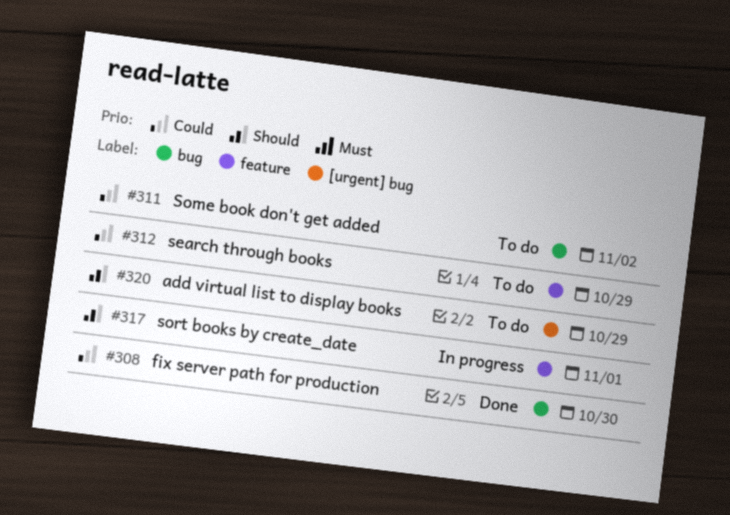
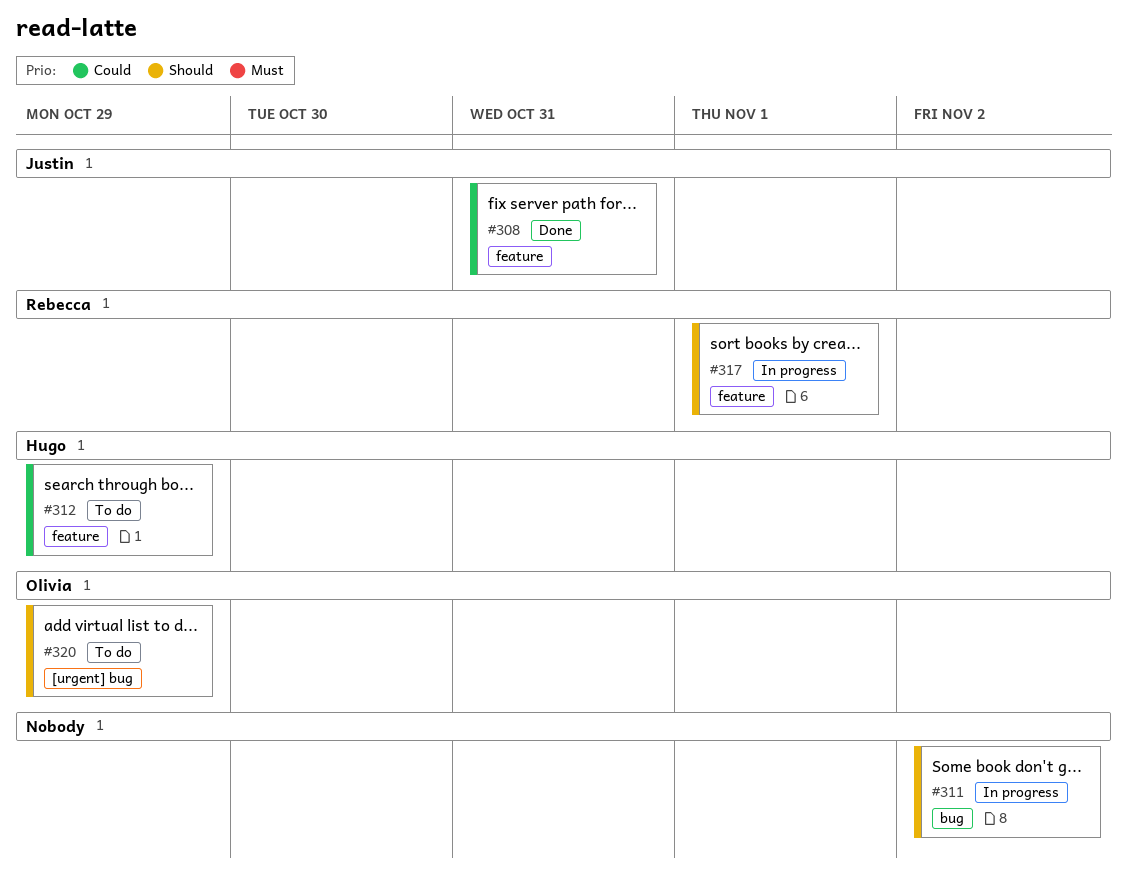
#308, label: bug -> feature
#308, due: Oct 30 -> Oct 31
#311, status: To do -> In progress
#311, priority: Could -> Should

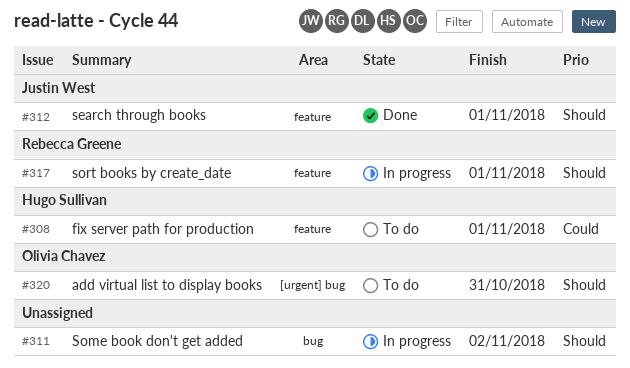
#308, status: Done -> To do
#308, owner: Justin West -> Hugo Sullivan
#308, due: Oct 31 -> Nov 1
#312, status: To do -> Done
#312, owner: Hugo Sullivan -> Justin West
#312, priority: Could -> Should
#312, due: Oct 29 -> Nov 1
#320, due: Oct 29 -> Oct 31

